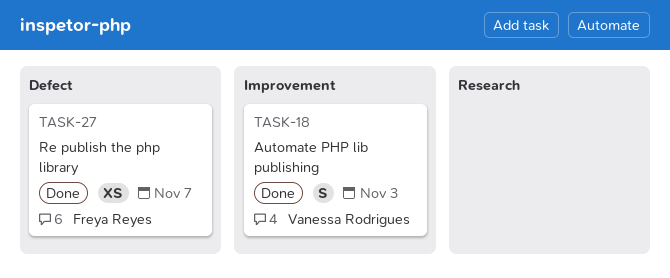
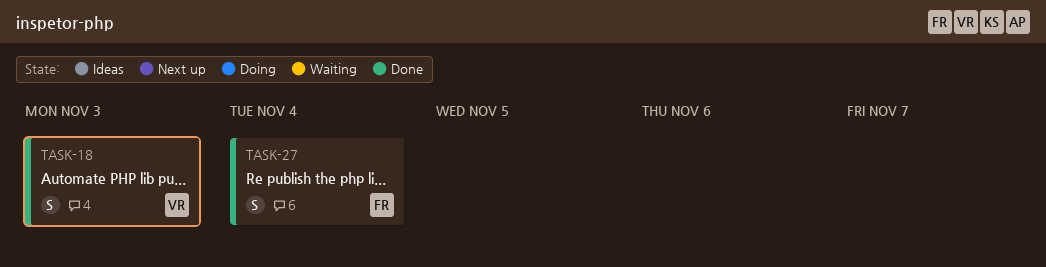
TASK-27, estimate: XS -> S
TASK-27, due: Nov 7 -> Nov 4

